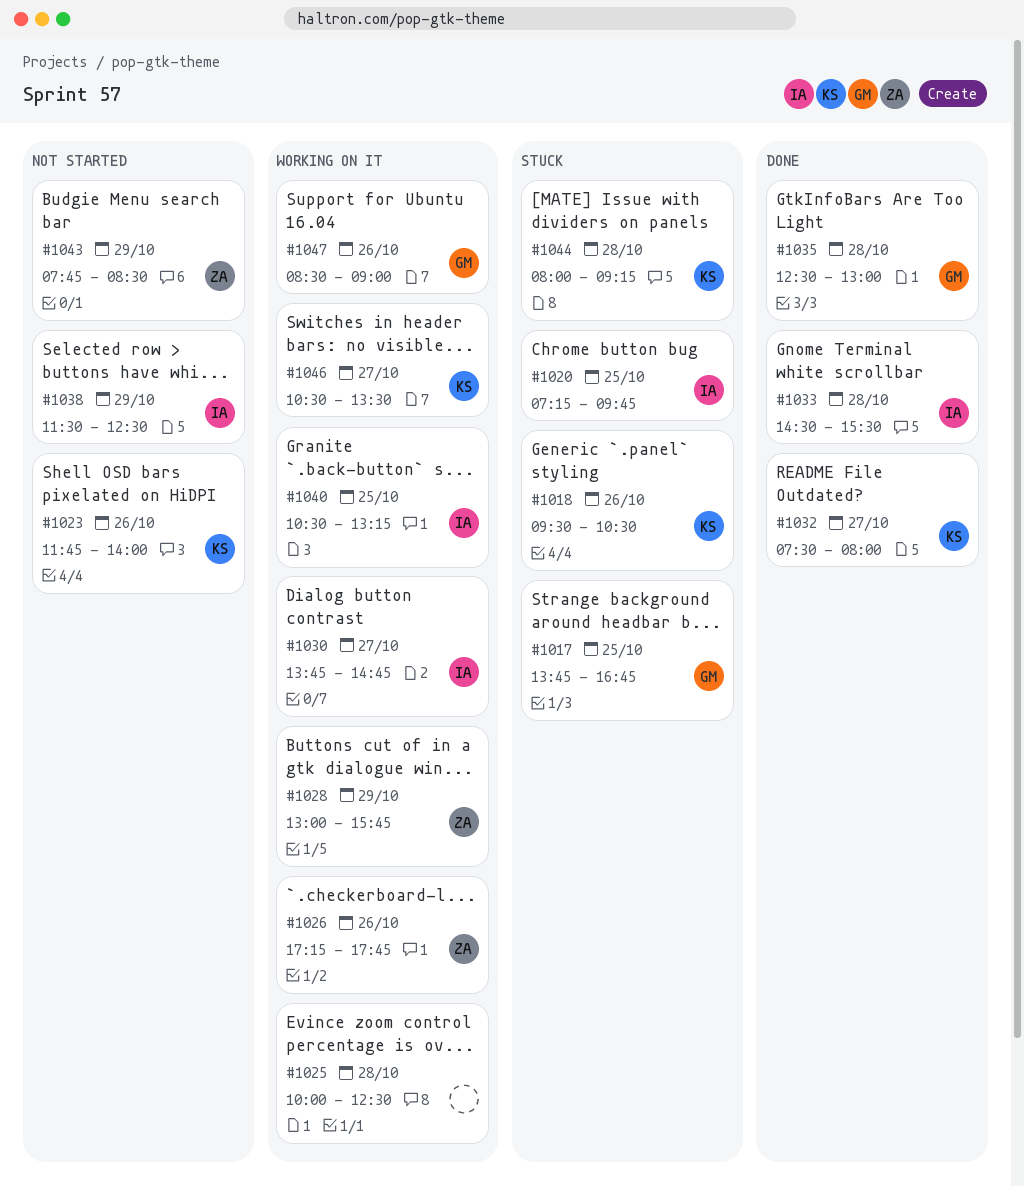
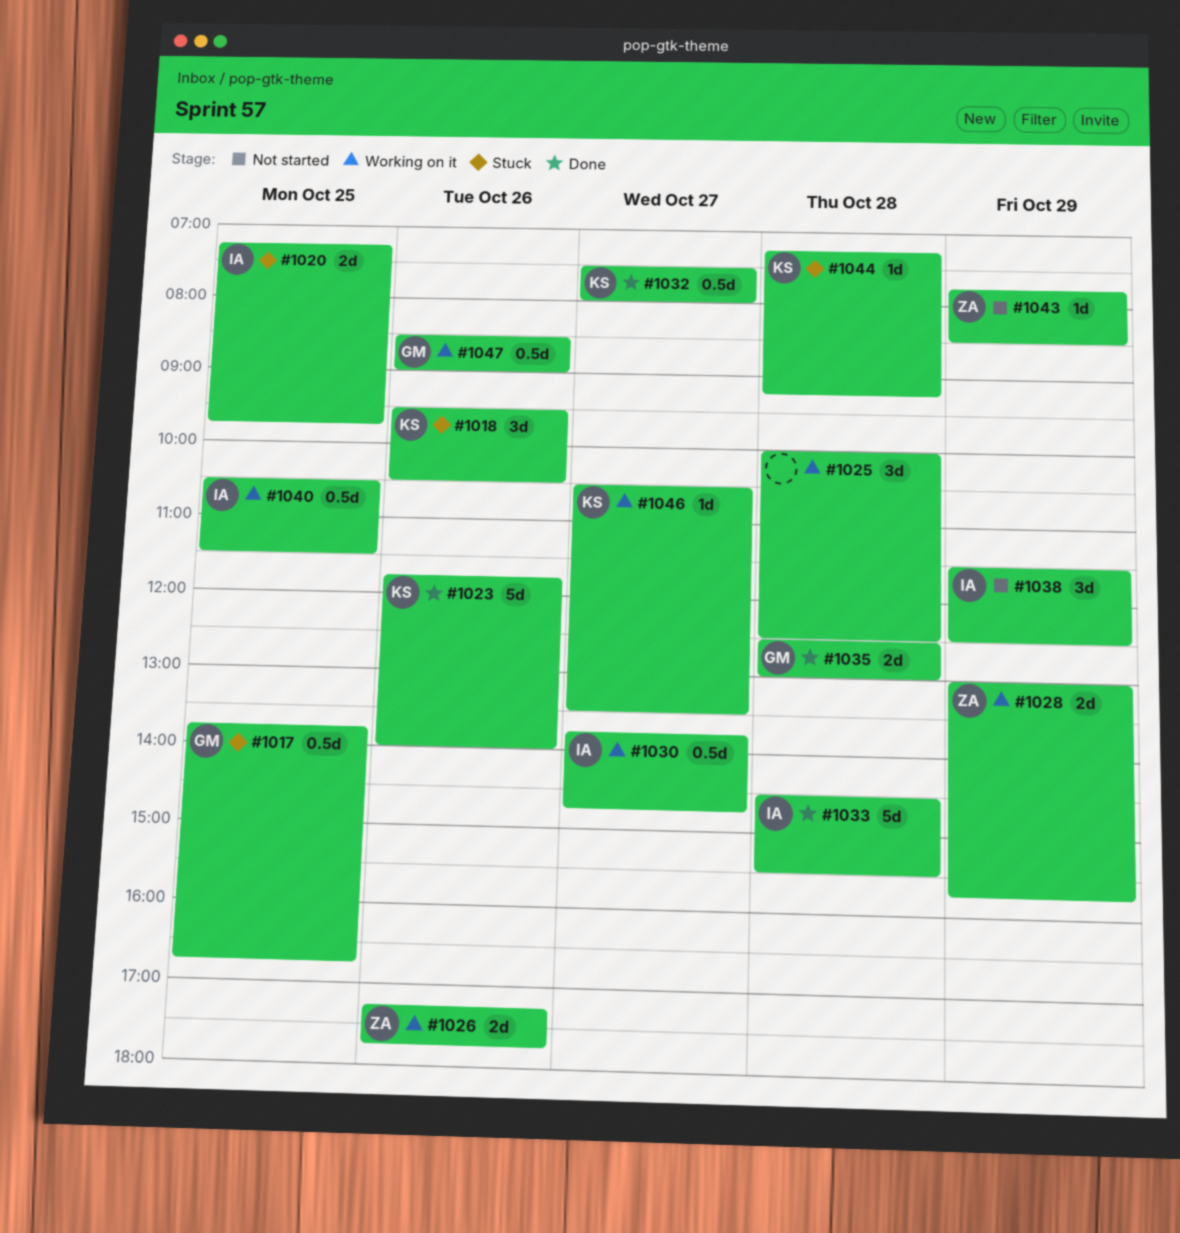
#1023, status: Not started -> Done
#1040, ends: 13:15 -> 11:30
#1044, begins: 08:00 -> 07:15

